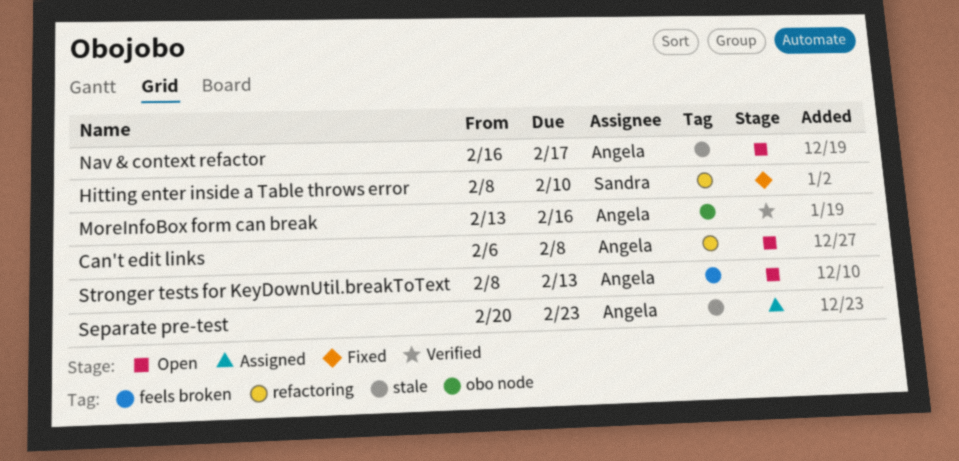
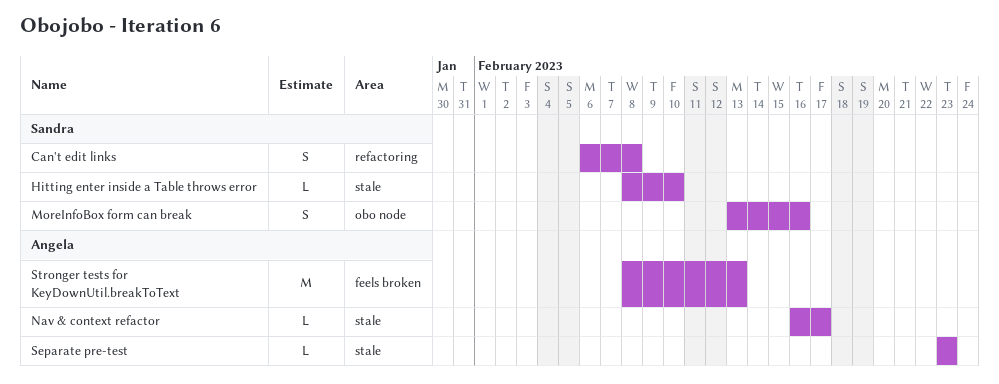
Can't edit links, owner: Angela -> Sandra
Hitting enter inside a Table throws error, label: refactoring -> stale
MoreInfoBox form can break, owner: Angela -> Sandra
Separate pre-test, start: Feb 20 -> Feb 23

